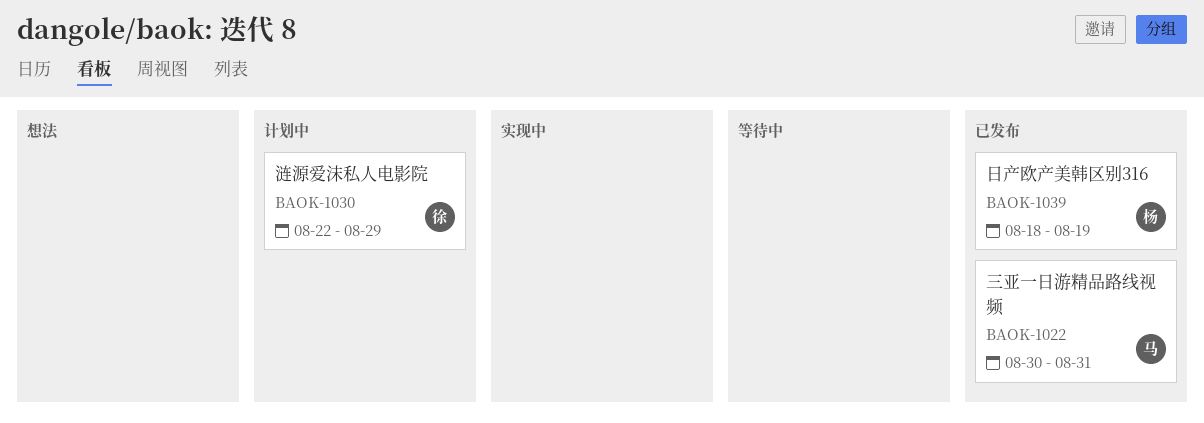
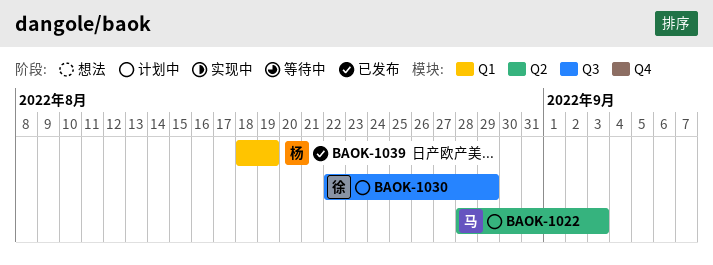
BAOK-1022, status: 已发布 -> 计划中
BAOK-1022, start: Aug 30 -> Aug 28
BAOK-1022, due: Aug 31 -> Sep 3

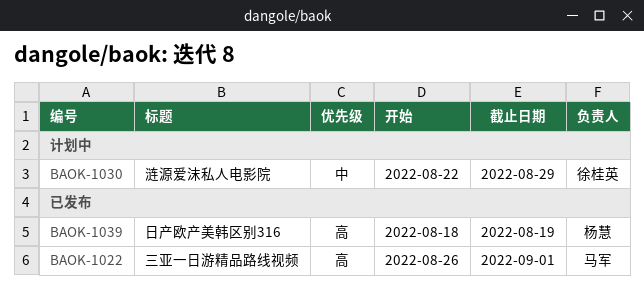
BAOK-1022, status: 计划中 -> 已发布
BAOK-1022, start: Aug 28 -> Aug 26
BAOK-1022, due: Sep 3 -> Sep 1

